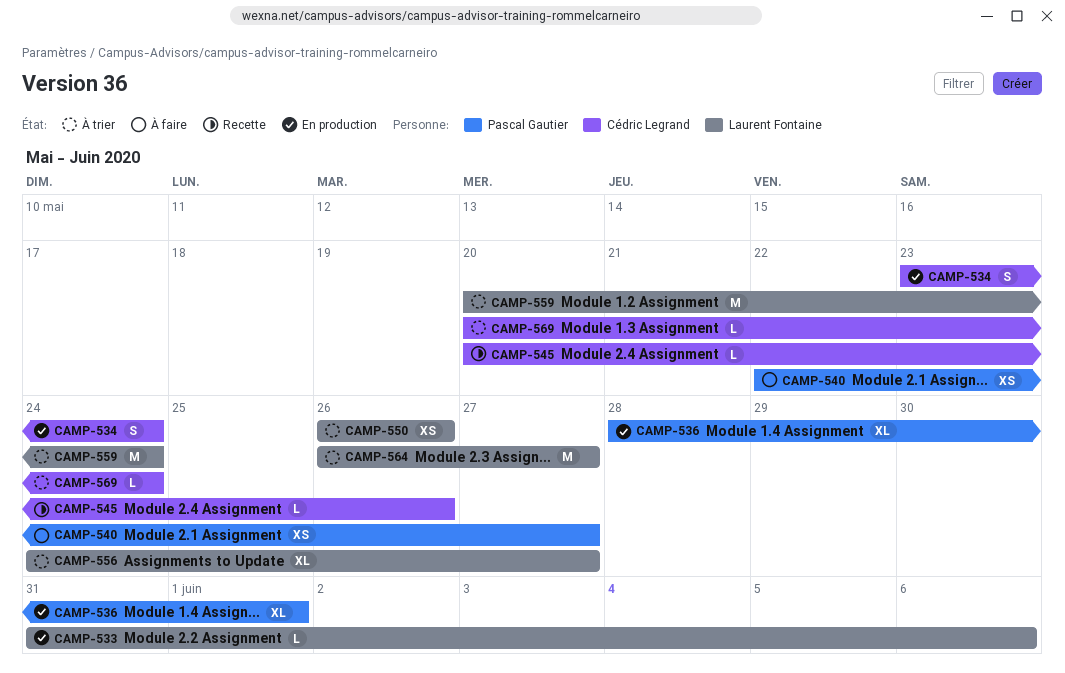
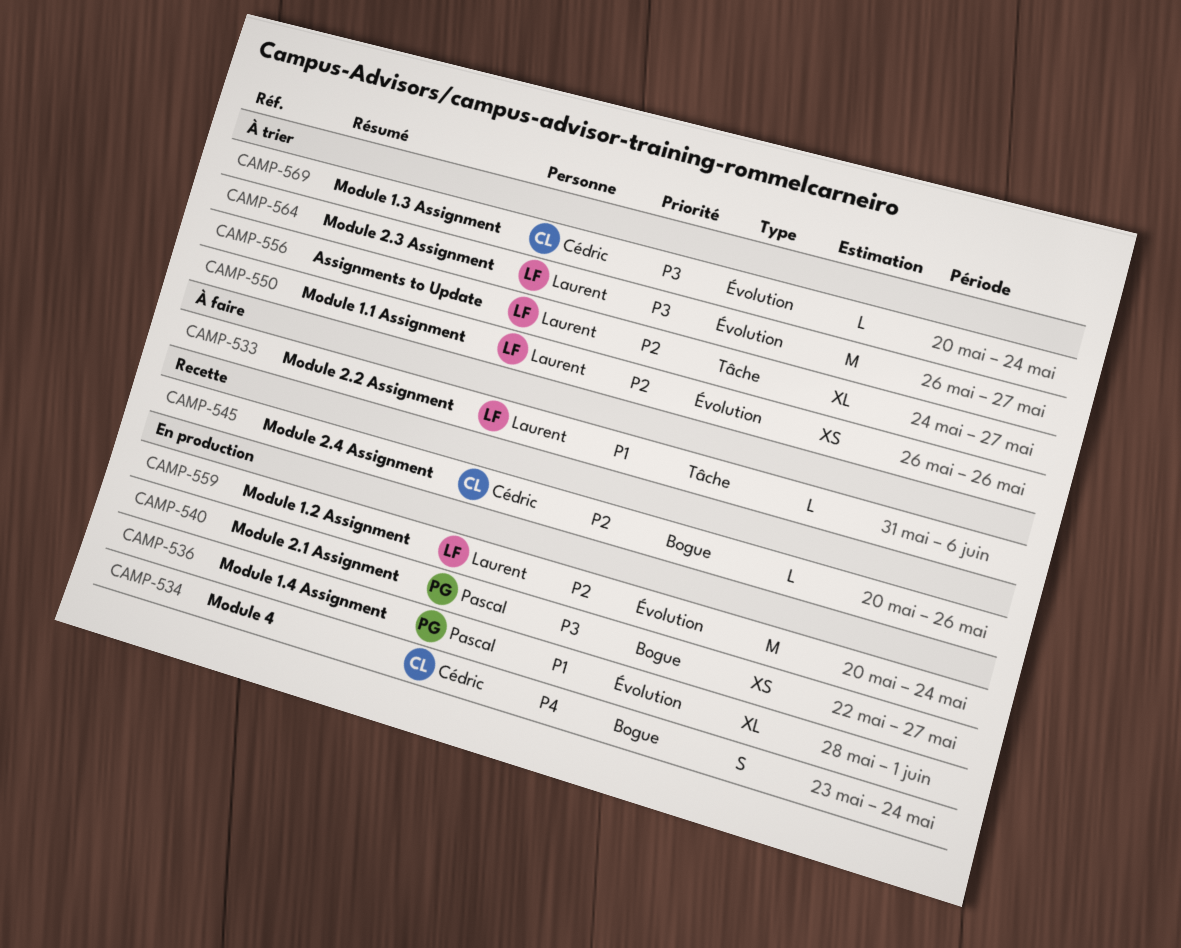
CAMP-533, status: En production -> À faire
CAMP-540, status: À faire -> En production
CAMP-559, status: À trier -> En production

